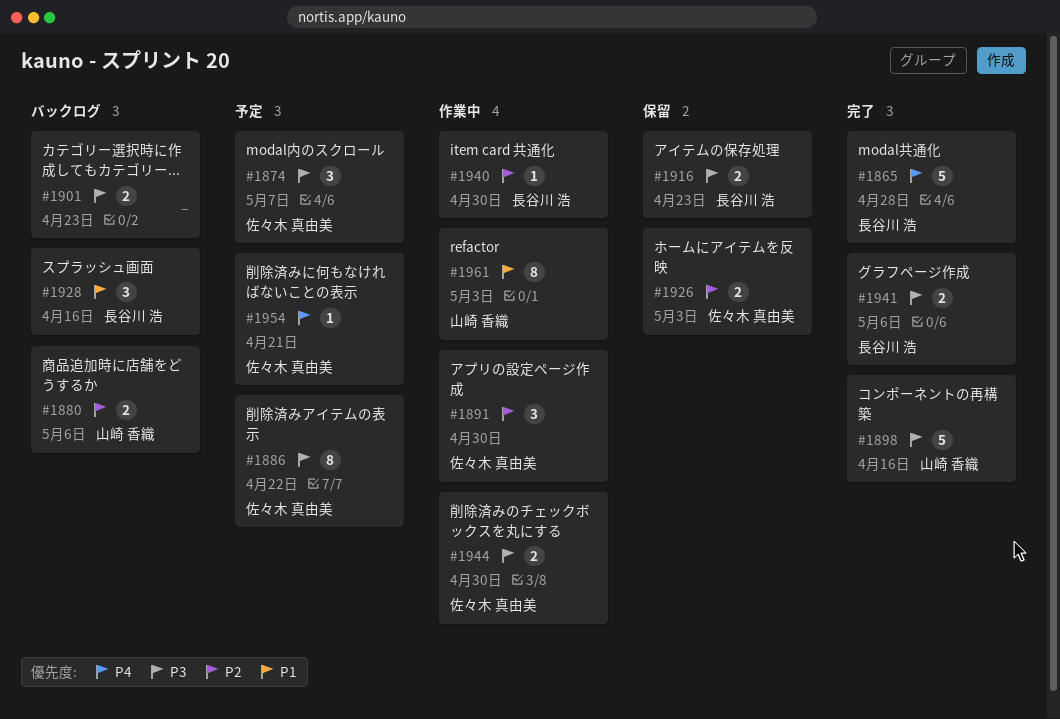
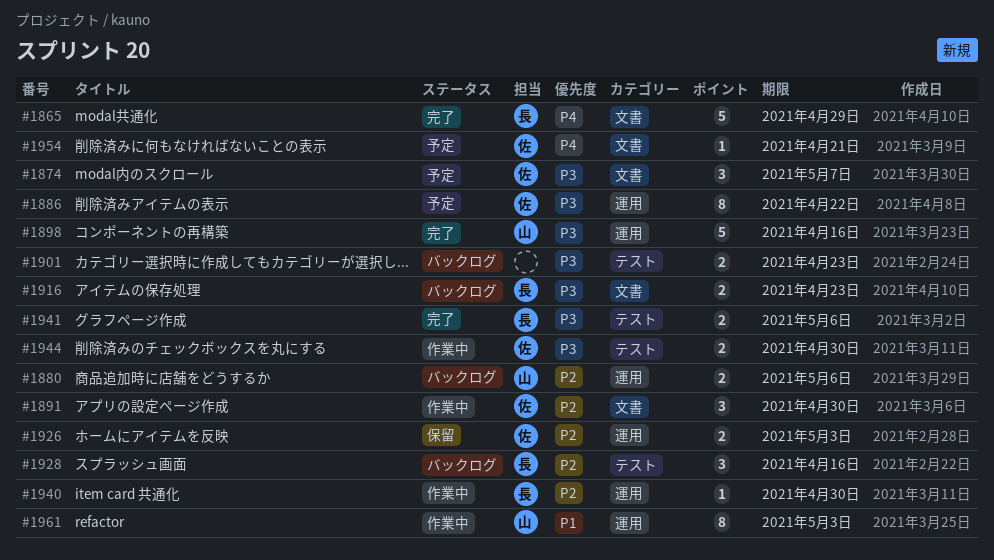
#1865, due: Apr 28 -> Apr 29
#1916, status: 保留 -> バックログ
#1928, priority: P1 -> P2

